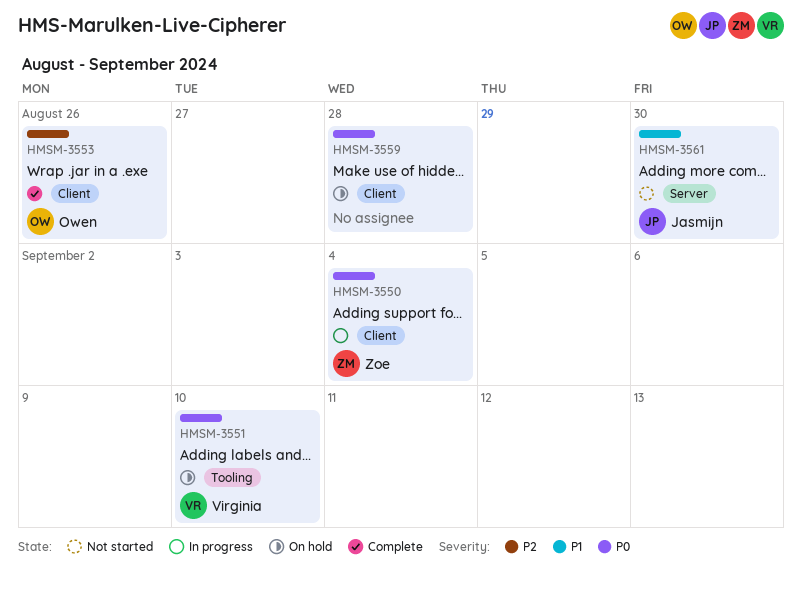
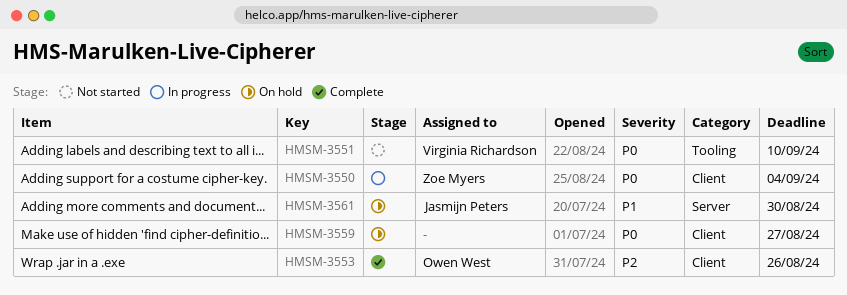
HMSM-3551, status: On hold -> Not started
HMSM-3559, due: Aug 28 -> Aug 27
HMSM-3561, status: Not started -> On hold

